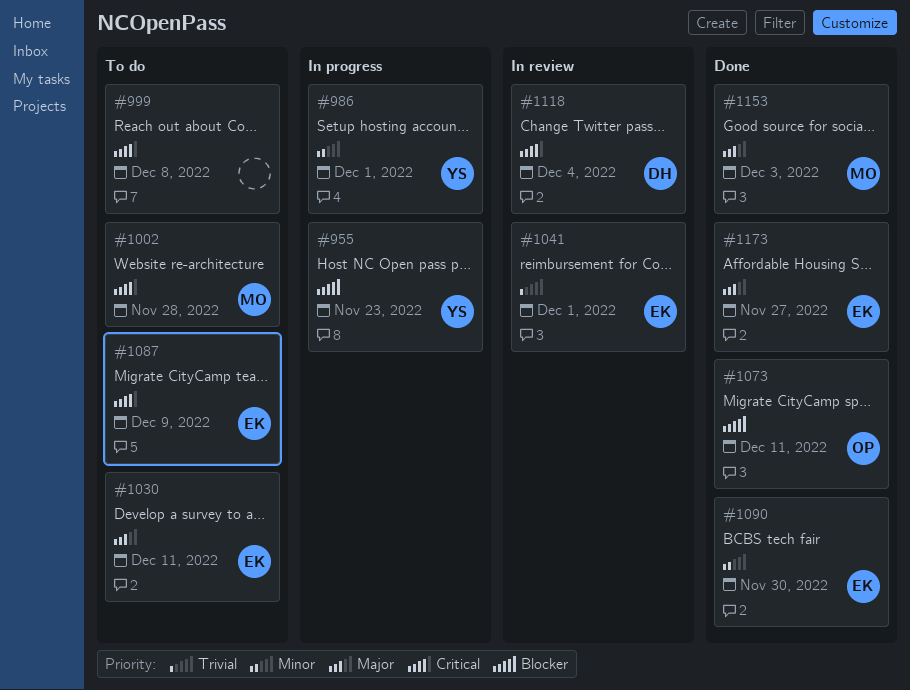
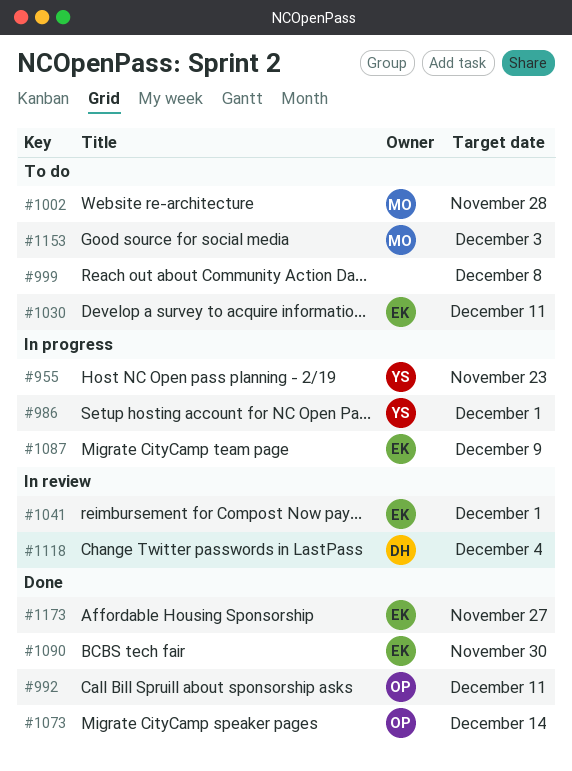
#992: none -> present
#1073, due: Dec 11 -> Dec 14
#1087, status: To do -> In progress
#1153, status: Done -> To do

